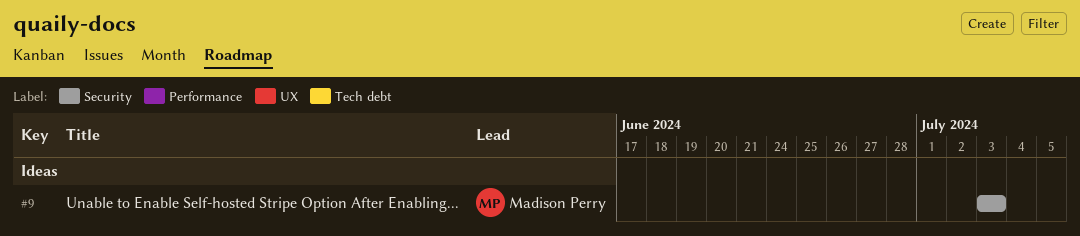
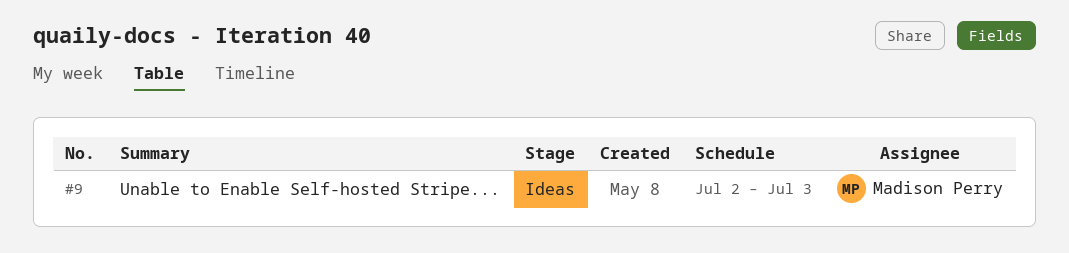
#9, start: Jul 3 -> Jul 2

